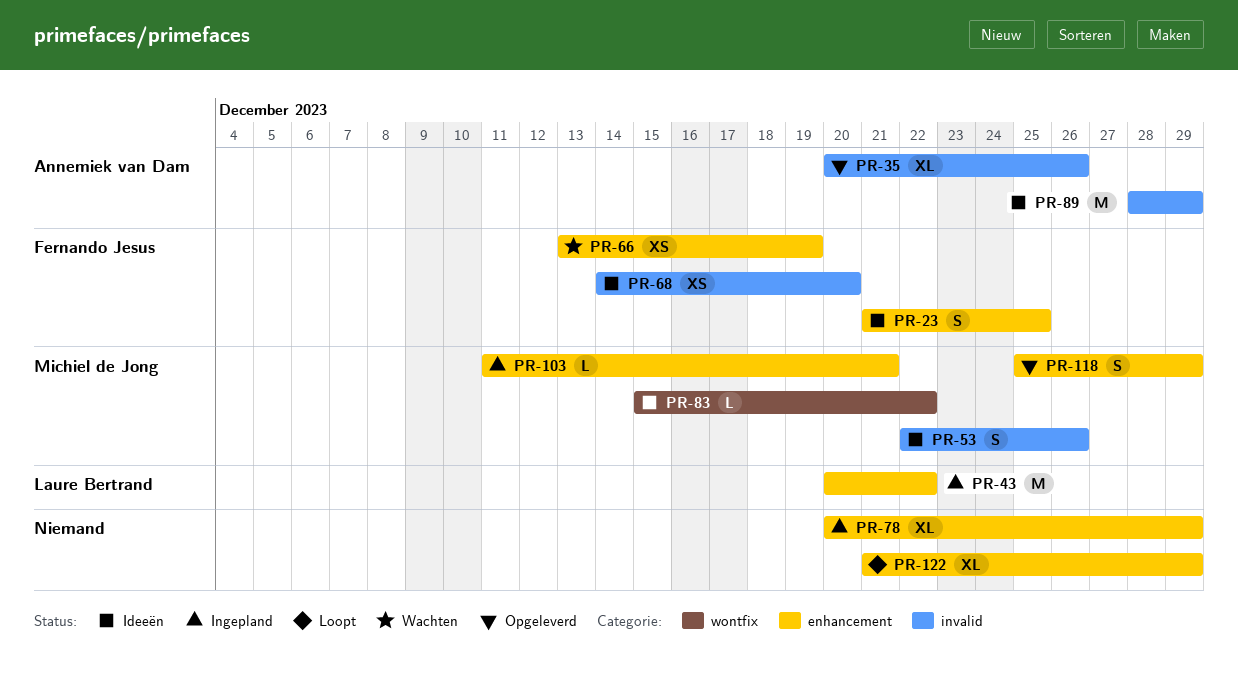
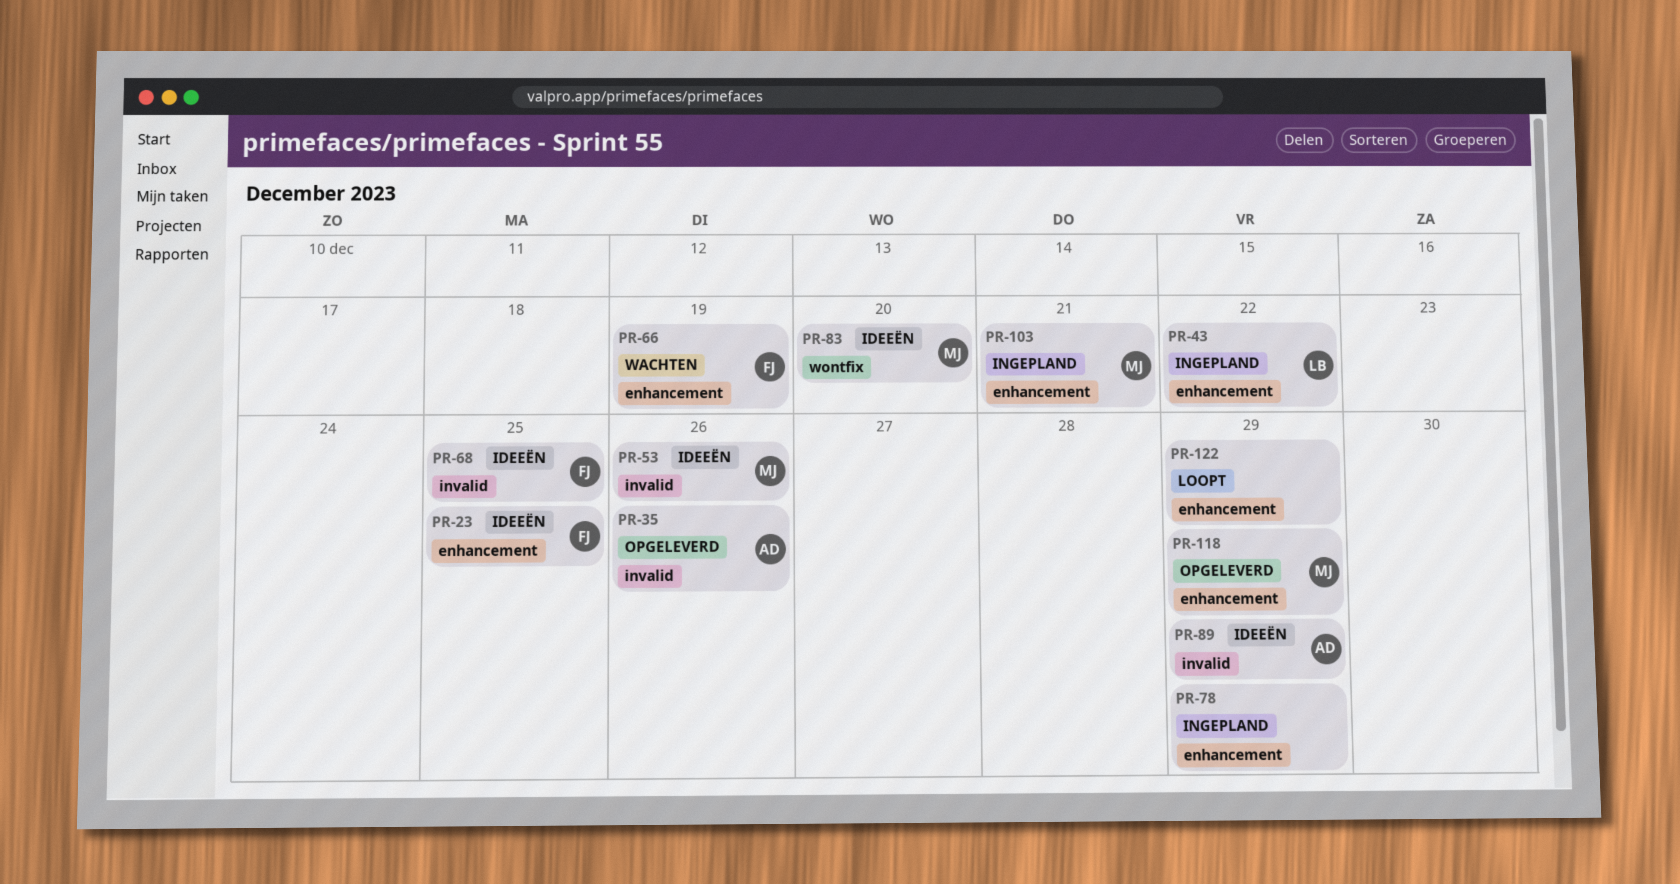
PR-68, due: Dec 20 -> Dec 25
PR-83, due: Dec 22 -> Dec 20

